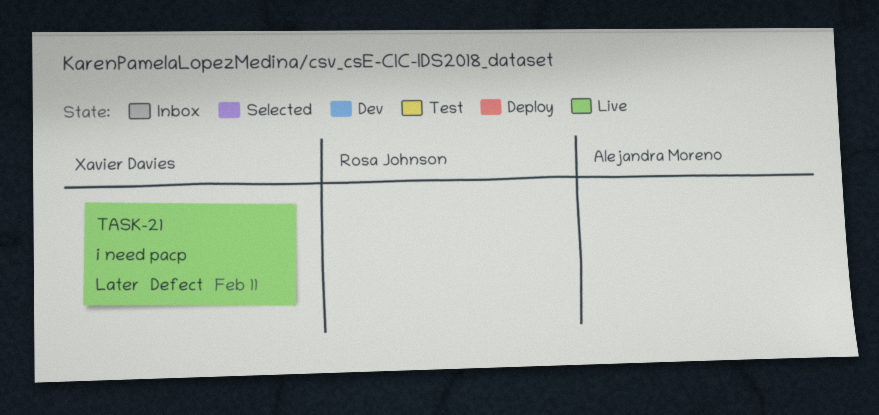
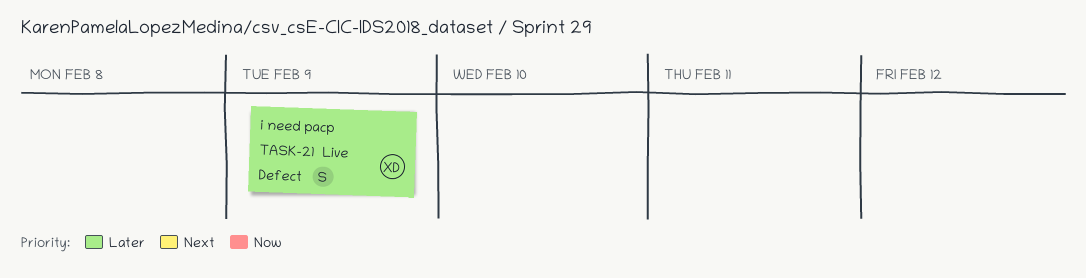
TASK-21, due: Feb 11 -> Feb 9

